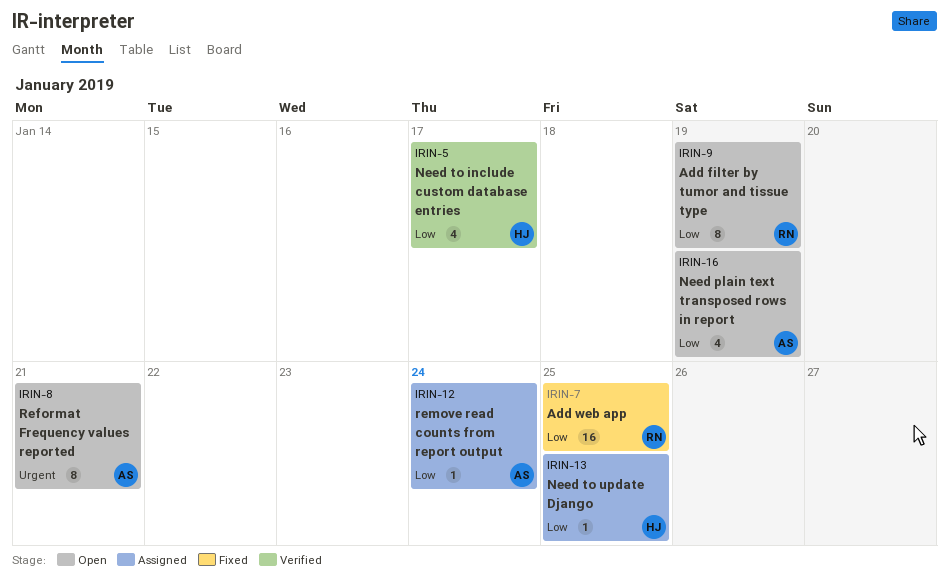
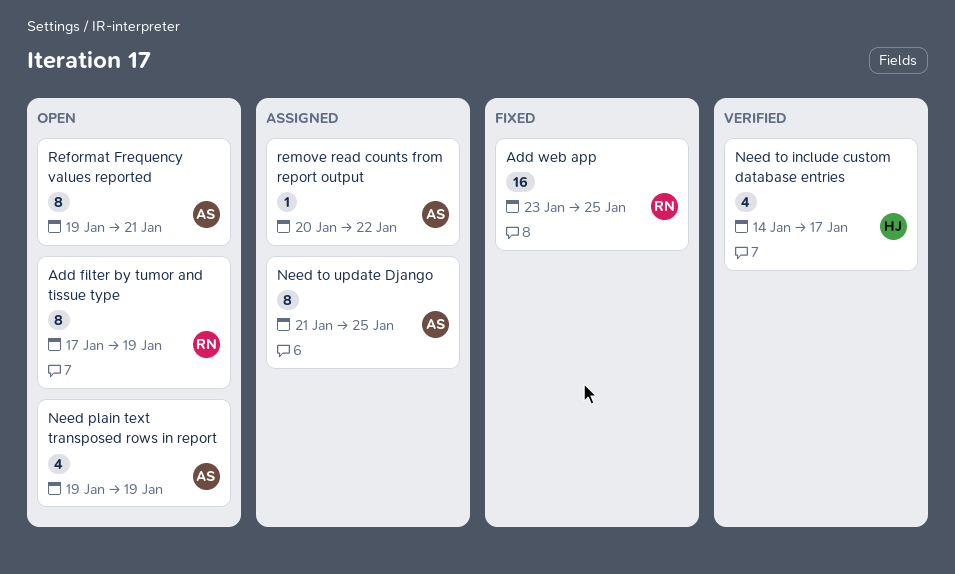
Need to update Django, owner: HJ -> AS
Need to update Django, estimate: 1 -> 8
remove read counts from report output, due: Jan 24 -> Jan 22

